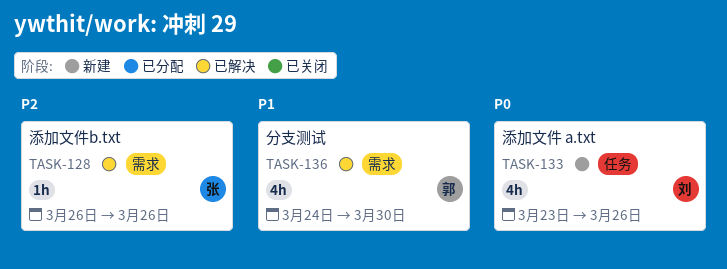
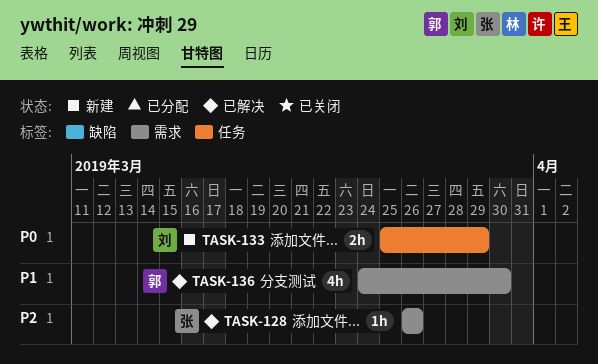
TASK-133, estimate: 4h -> 2h
TASK-133, start: Mar 23 -> Mar 25
TASK-133, due: Mar 26 -> Mar 29

